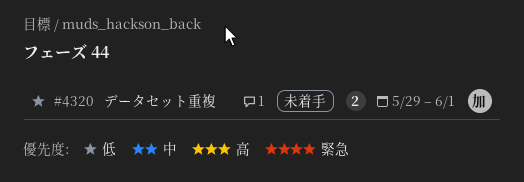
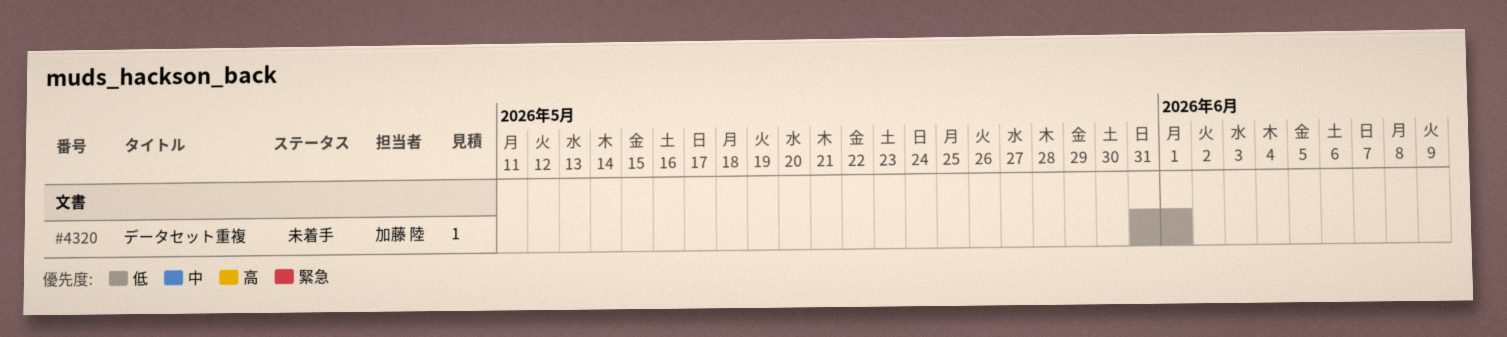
#4320, estimate: 2 -> 1
#4320, start: May 29 -> May 31

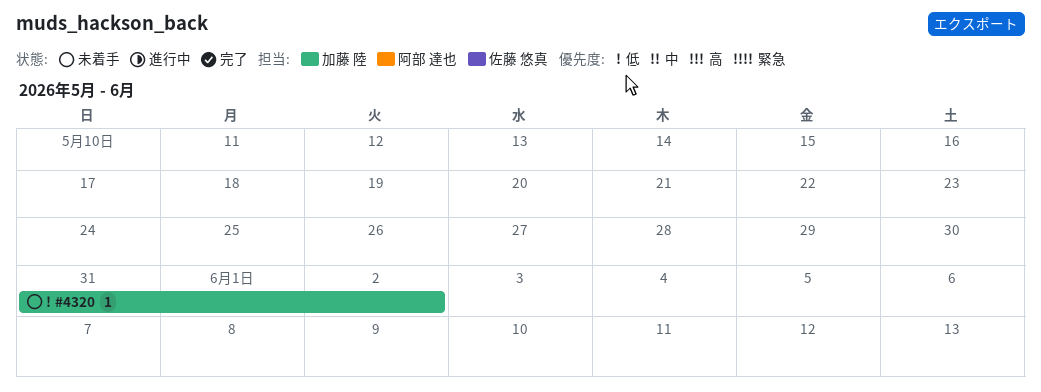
#4320, due: Jun 1 -> Jun 2

